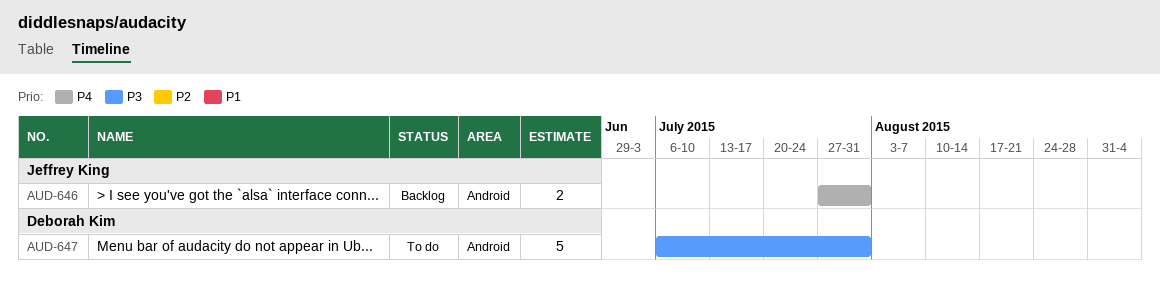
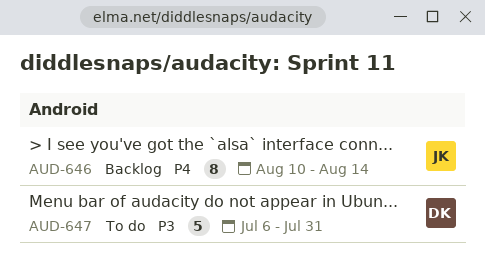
AUD-646, estimate: 2 -> 8
AUD-646, start: Jul 27 -> Aug 10
AUD-646, due: Jul 31 -> Aug 14

